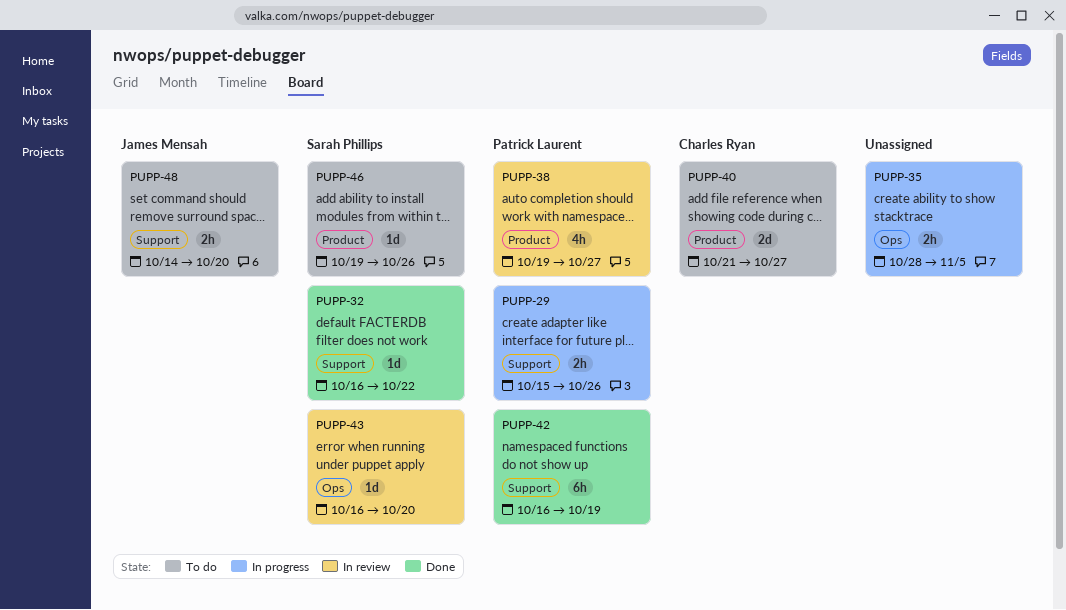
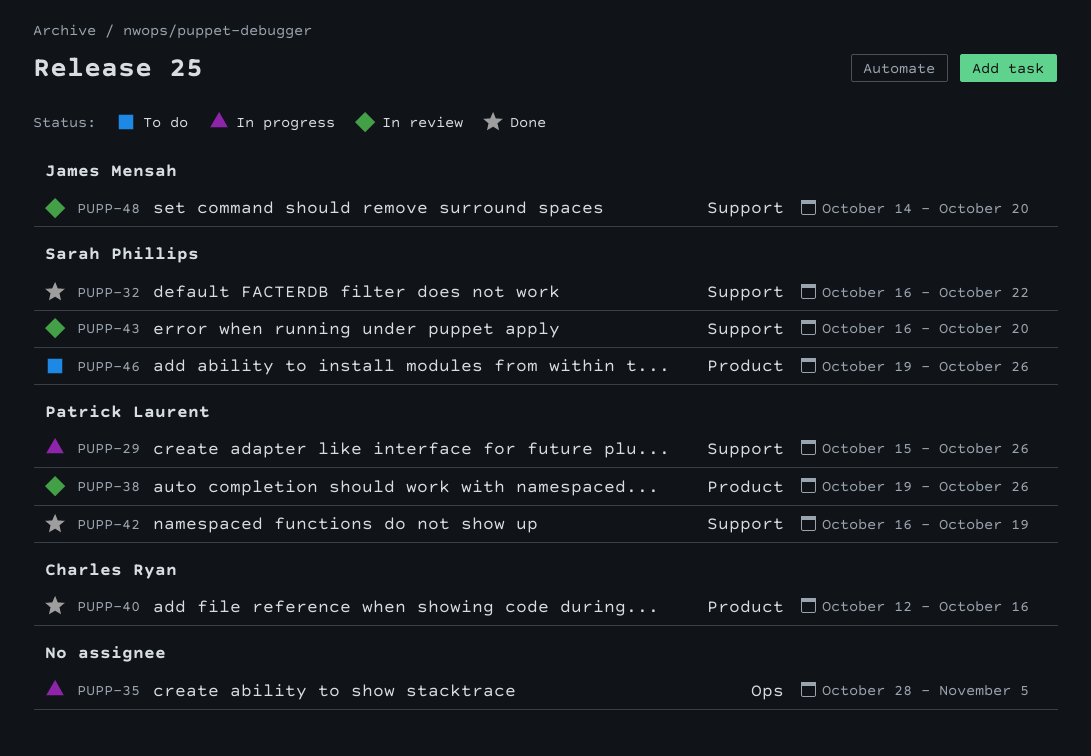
PUPP-38, due: Oct 27 -> Oct 26
PUPP-40, status: To do -> Done
PUPP-40, start: Oct 21 -> Oct 12
PUPP-40, due: Oct 27 -> Oct 16
PUPP-43, label: Ops -> Support
PUPP-48, status: To do -> In review

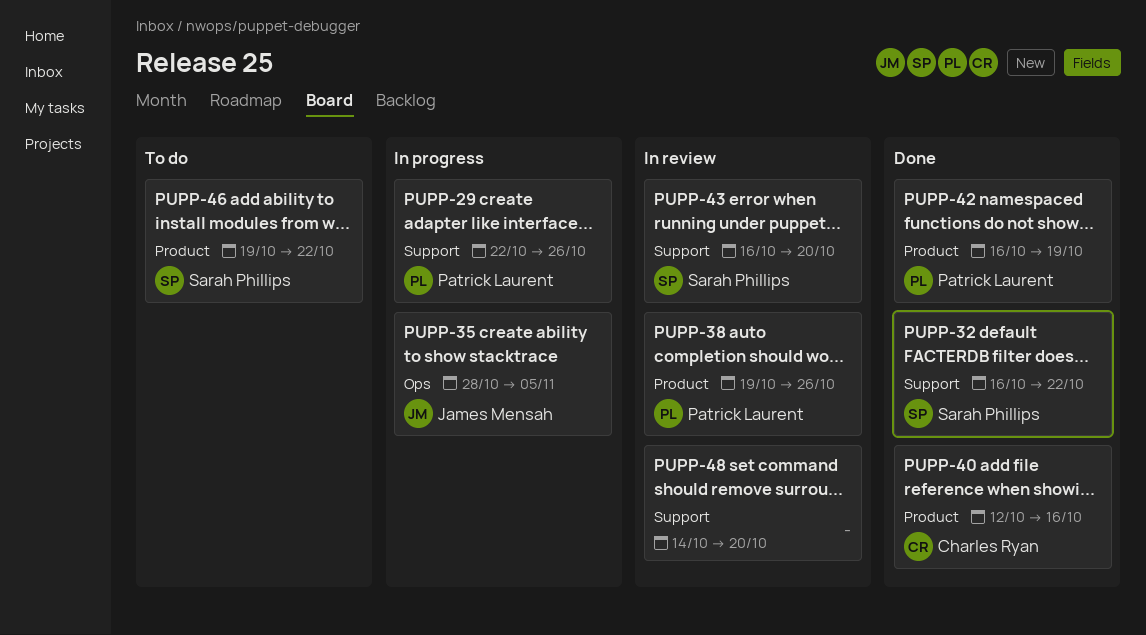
PUPP-29, start: Oct 15 -> Oct 22
PUPP-35, owner: none -> James Mensah
PUPP-42, label: Support -> Product
PUPP-46, due: Oct 26 -> Oct 22
PUPP-48, owner: James Mensah -> none

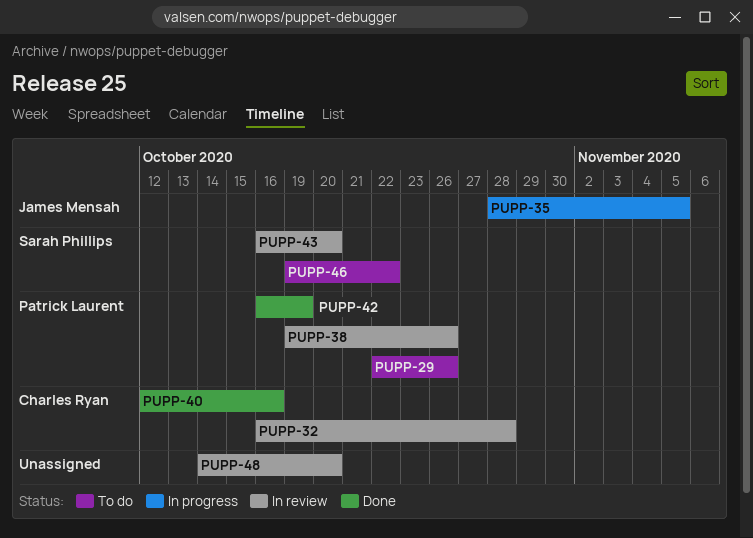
PUPP-29, status: In progress -> To do
PUPP-32, status: Done -> In review
PUPP-32, owner: Sarah Phillips -> Charles Ryan
PUPP-32, due: Oct 22 -> Oct 28

